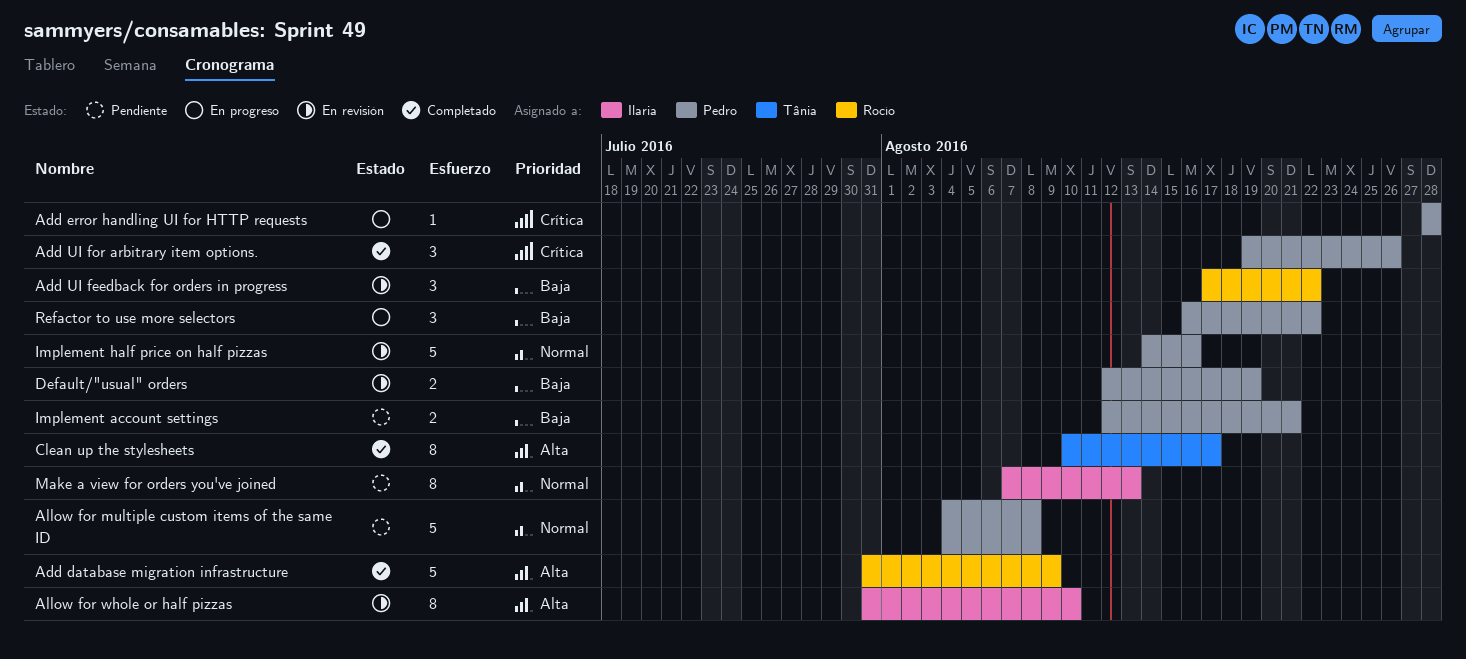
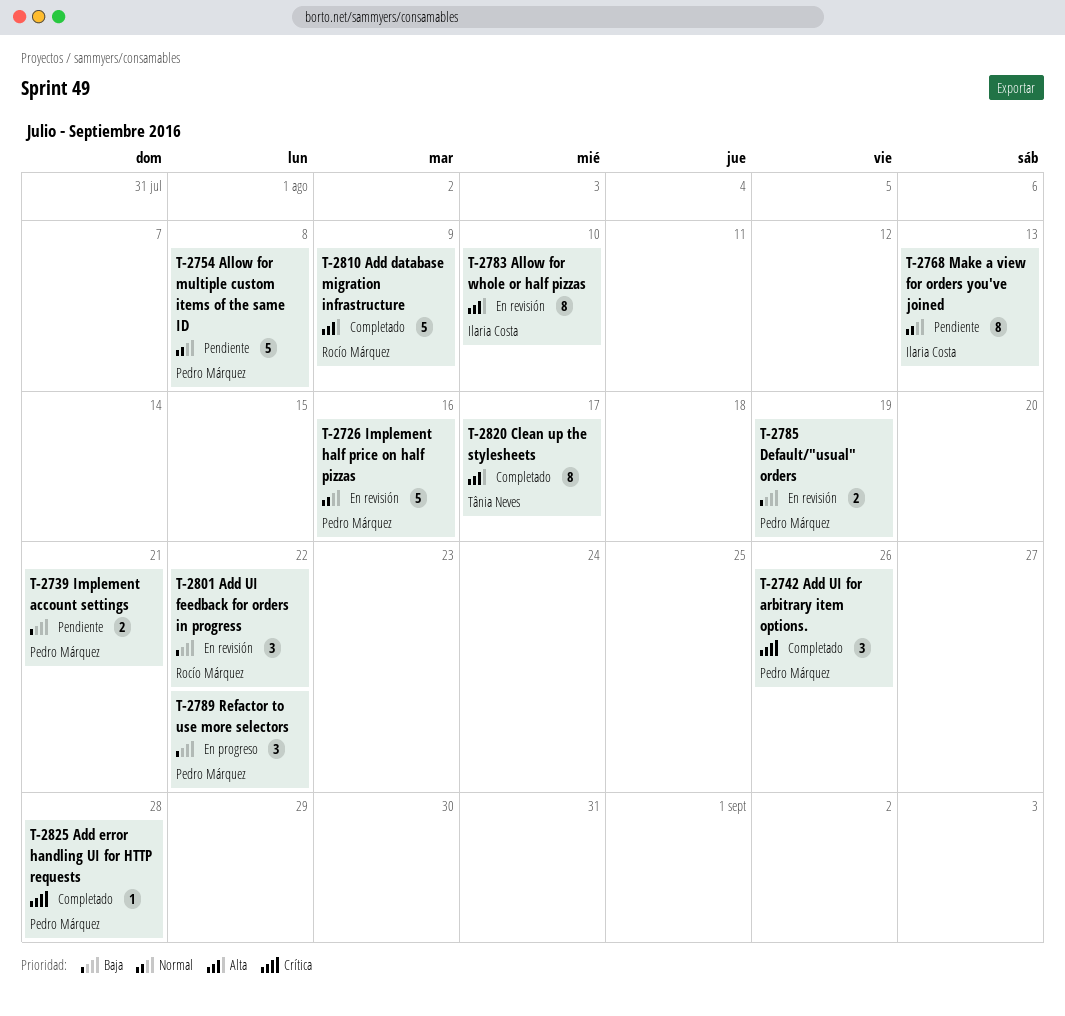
Add error handling UI for HTTP requests, status: En progreso -> Completado

